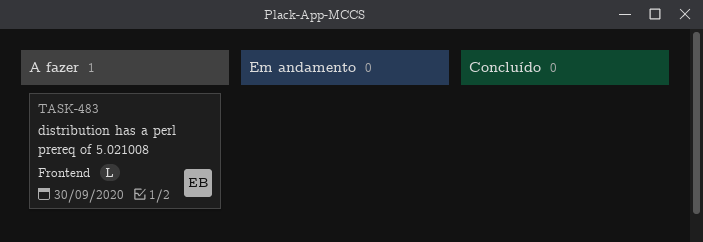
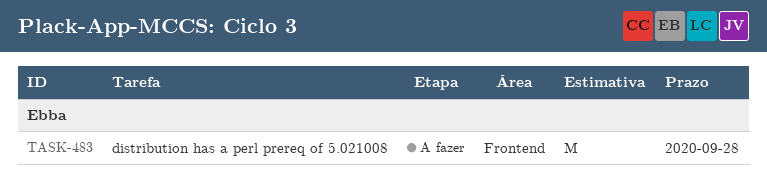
TASK-483, estimate: L -> M
TASK-483, due: Sep 30 -> Sep 28

